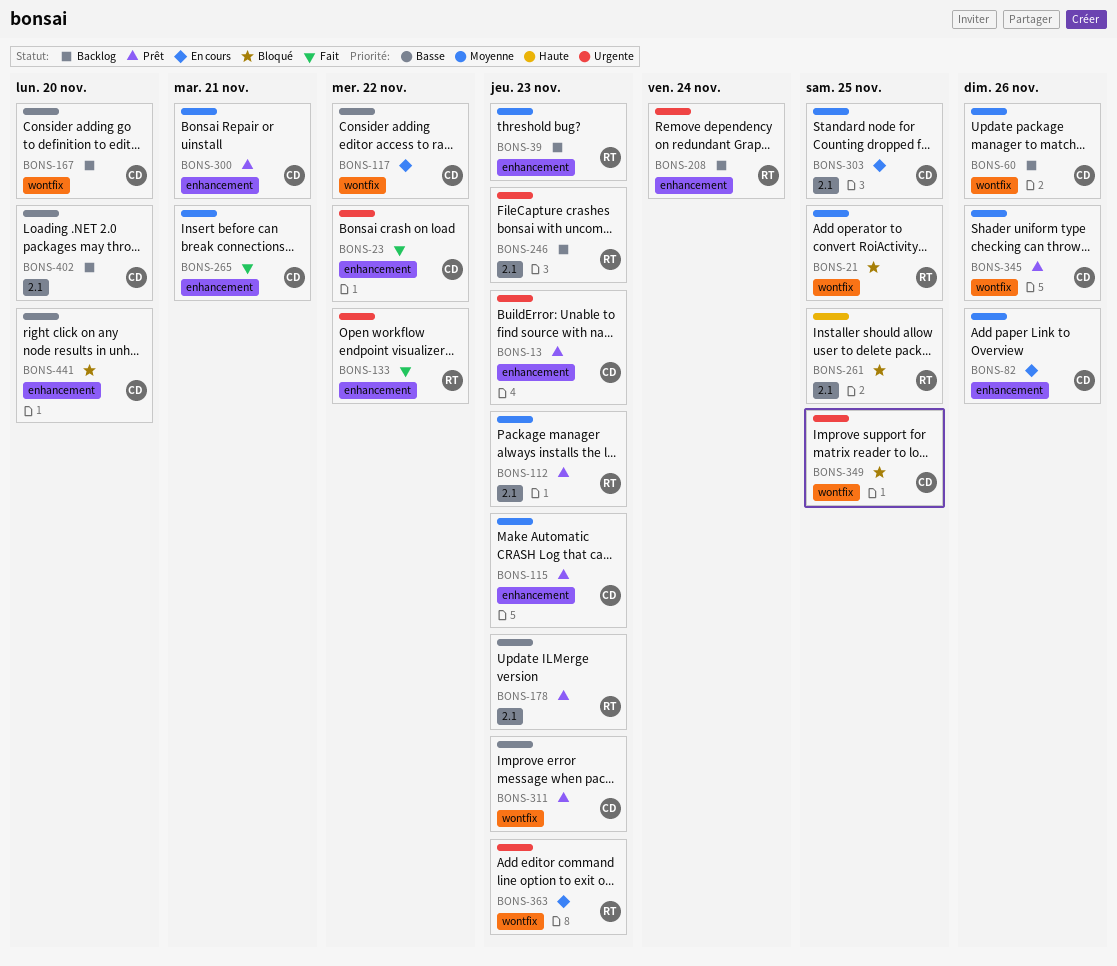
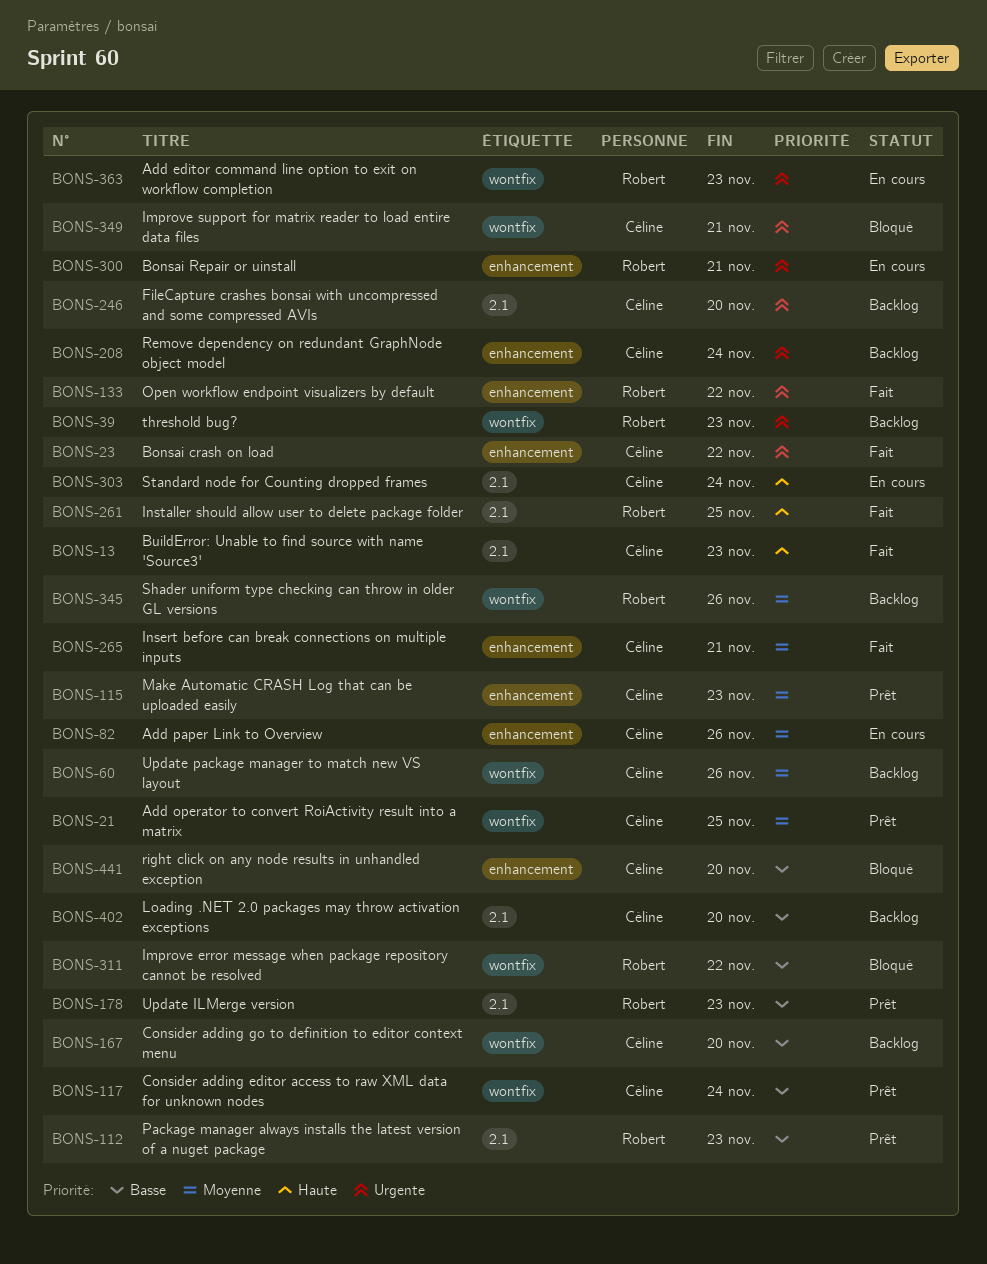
BONS-13, status: Prêt -> Fait
BONS-13, priority: Urgente -> Haute
BONS-13, label: enhancement -> 2.1
BONS-21, status: Bloqué -> Prêt
BONS-21, owner: Robert -> Céline
BONS-39, priority: Moyenne -> Urgente
BONS-39, label: enhancement -> wontfix
BONS-112, priority: Moyenne -> Basse
BONS-117, status: En cours -> Prêt
BONS-117, due: Nov 22 -> Nov 24
BONS-208, owner: Robert -> Céline
BONS-246, owner: Robert -> Céline
BONS-246, due: Nov 23 -> Nov 20
BONS-261, status: Bloqué -> Fait
BONS-300, status: Prêt -> En cours
BONS-300, owner: Céline -> Robert
BONS-300, priority: Moyenne -> Urgente
BONS-303, priority: Moyenne -> Haute
BONS-303, due: Nov 25 -> Nov 24
BONS-311, status: Prêt -> Bloqué
BONS-311, owner: Céline -> Robert
BONS-311, due: Nov 23 -> Nov 22
BONS-345, status: Prêt -> Backlog
BONS-345, owner: Céline -> Robert
BONS-349, due: Nov 25 -> Nov 21

